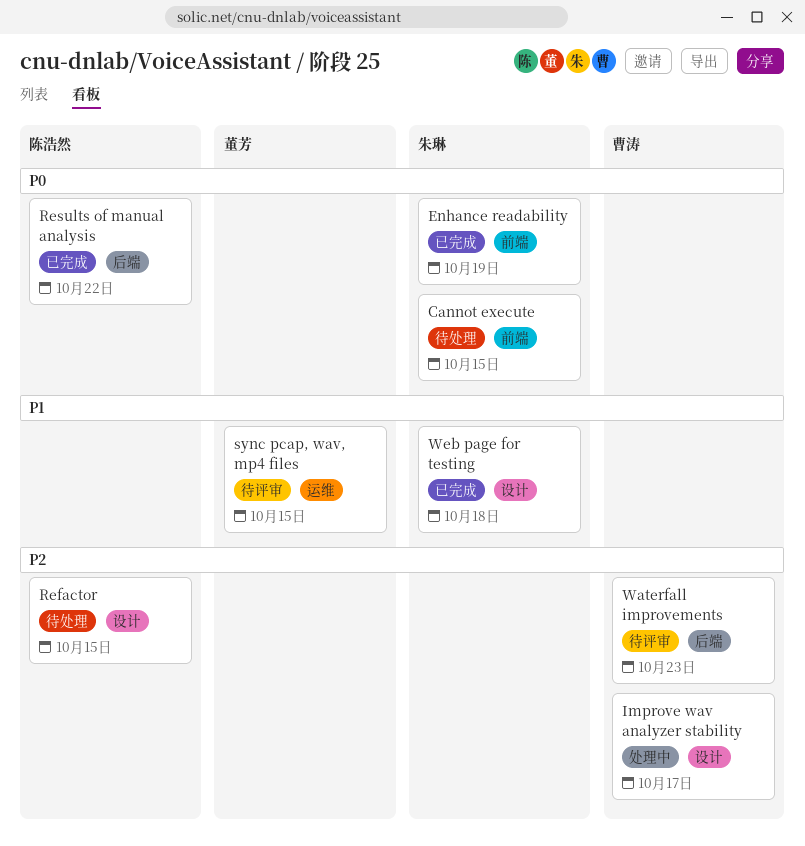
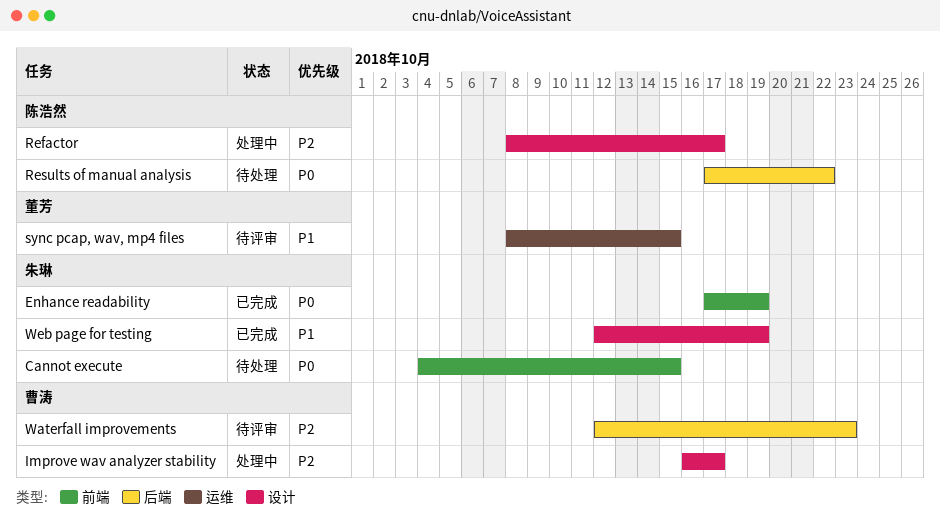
Refactor, status: 待处理 -> 处理中
Refactor, due: Oct 15 -> Oct 17
Results of manual analysis, status: 已完成 -> 待处理
Web page for testing, due: Oct 18 -> Oct 19

